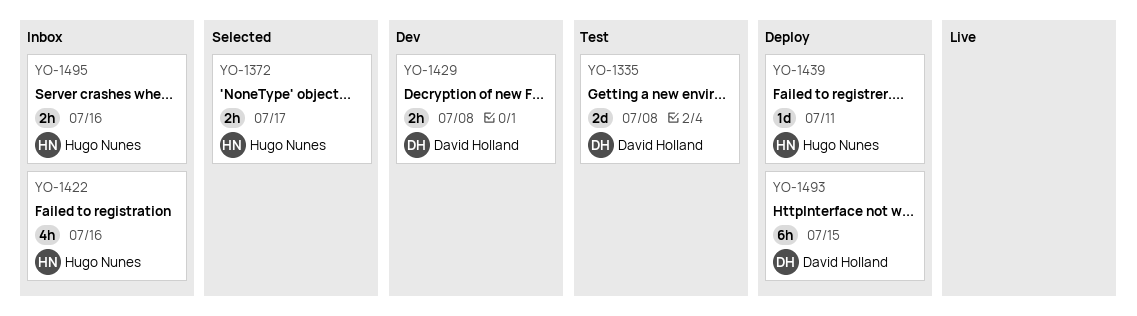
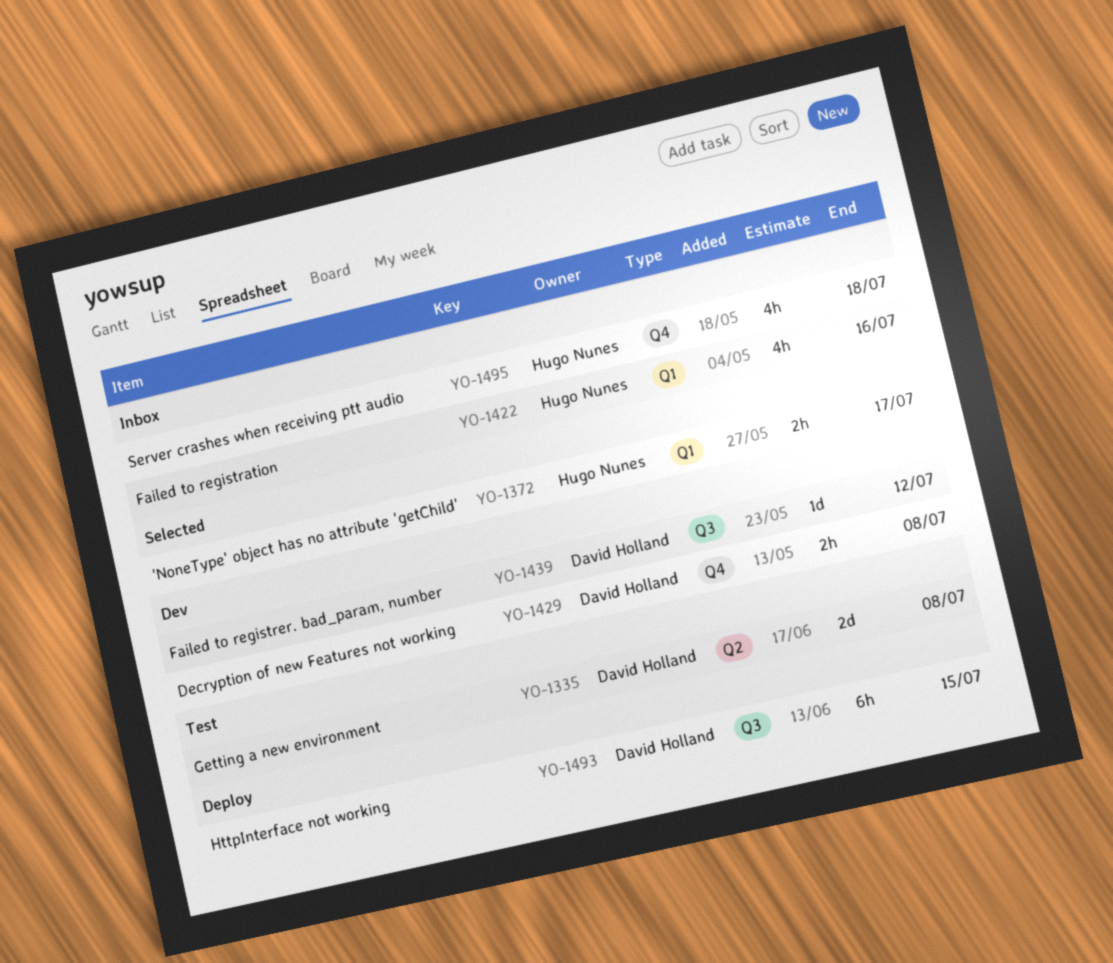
YO-1439, status: Deploy -> Dev
YO-1439, owner: Hugo Nunes -> David Holland
YO-1439, due: Jul 11 -> Jul 12
YO-1495, estimate: 2h -> 4h
YO-1495, due: Jul 16 -> Jul 18

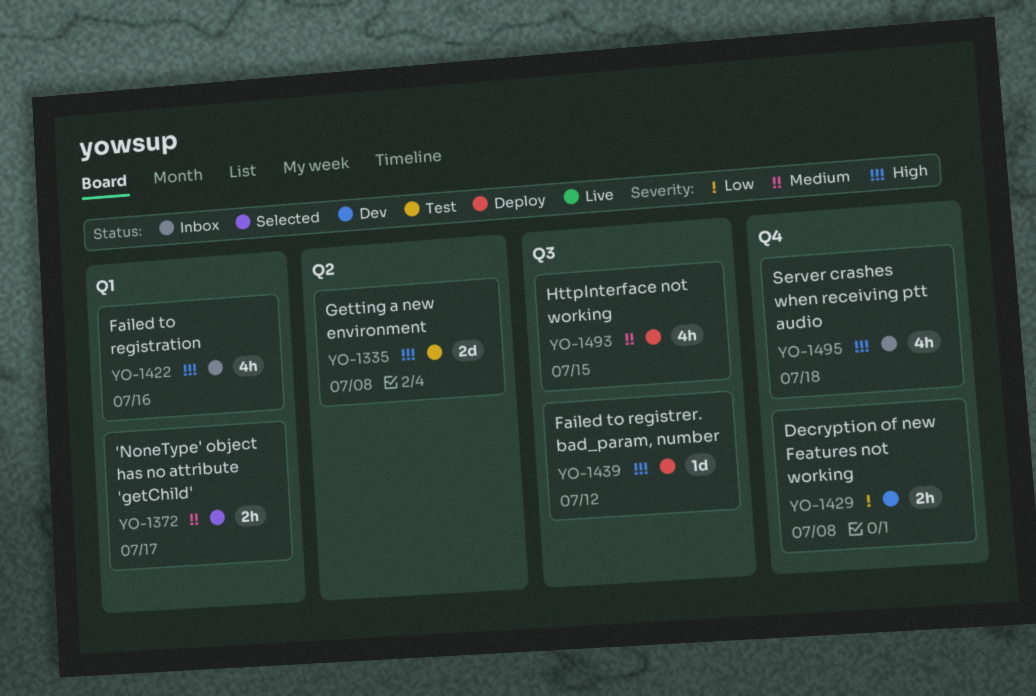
YO-1439, status: Dev -> Deploy
YO-1493, estimate: 6h -> 4h

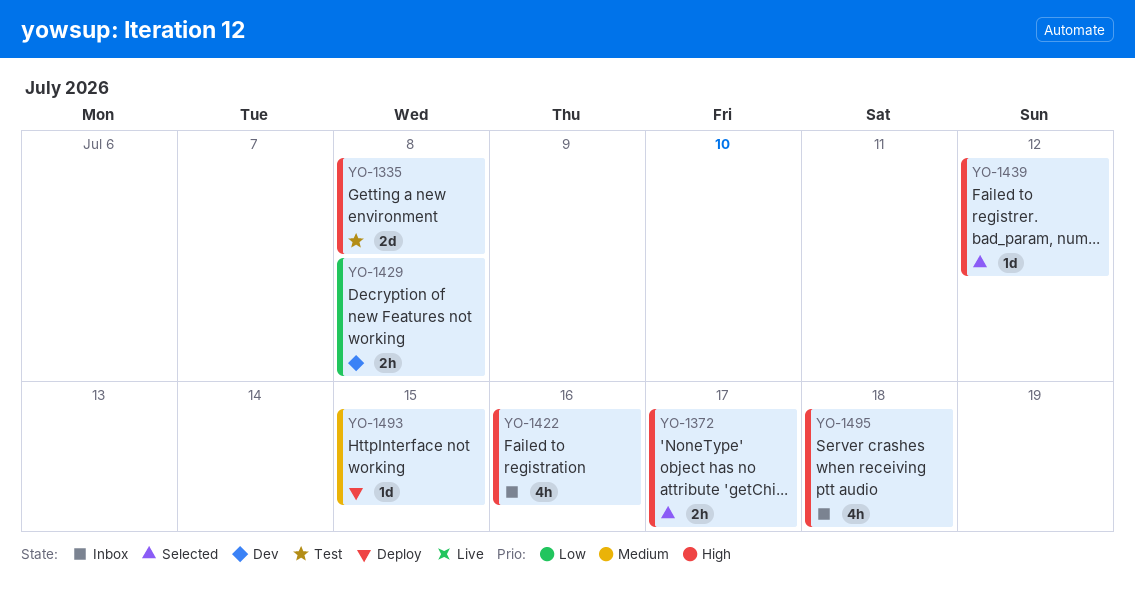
YO-1372, priority: Medium -> High
YO-1439, status: Deploy -> Selected
YO-1493, estimate: 4h -> 1d

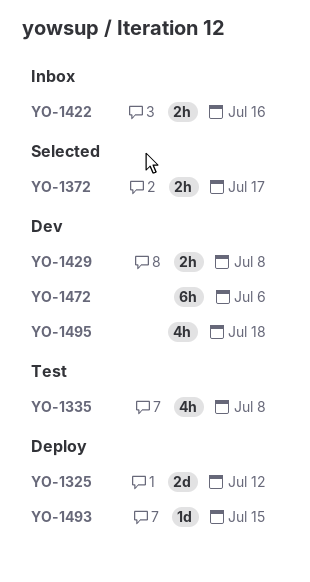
YO-1325: none -> present
YO-1335, estimate: 2d -> 4h
YO-1422, estimate: 4h -> 2h
YO-1439: present -> none
YO-1472: none -> present
YO-1495, status: Inbox -> Dev

